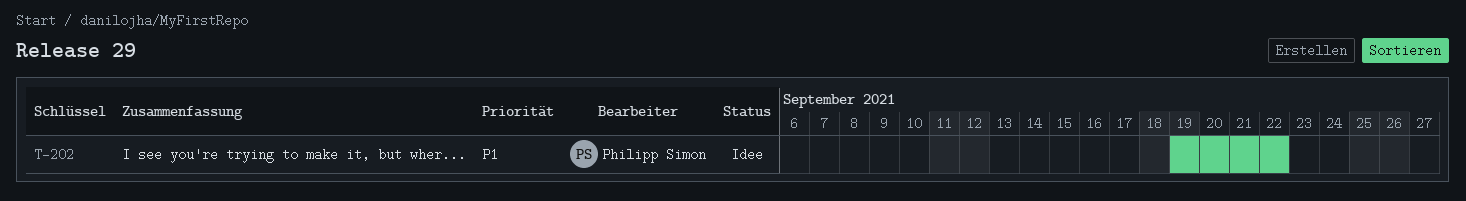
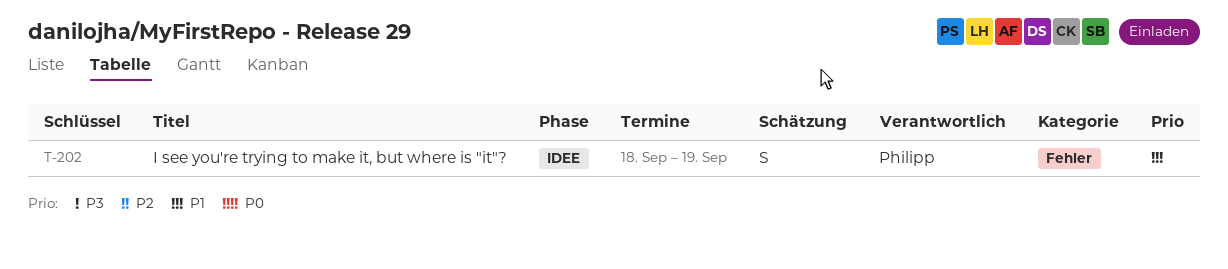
T-202, start: Sep 19 -> Sep 18
T-202, due: Sep 22 -> Sep 19

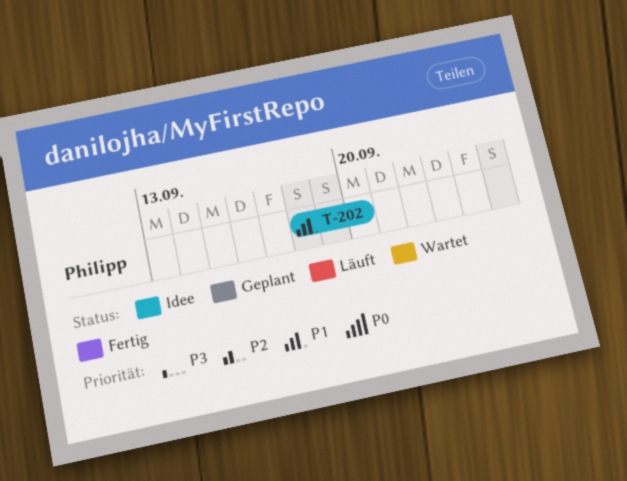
T-202, due: Sep 19 -> Sep 20

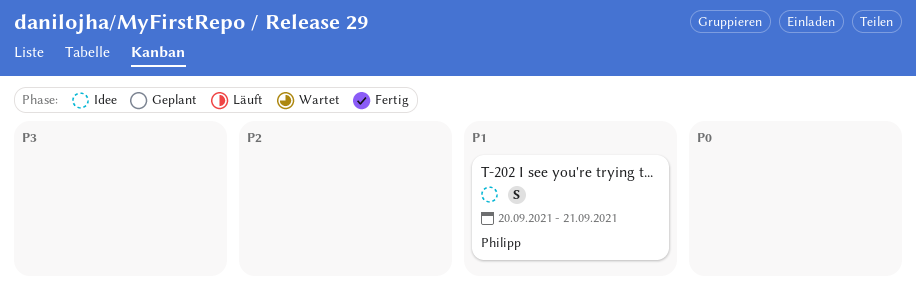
T-202, start: Sep 18 -> Sep 20
T-202, due: Sep 20 -> Sep 21

